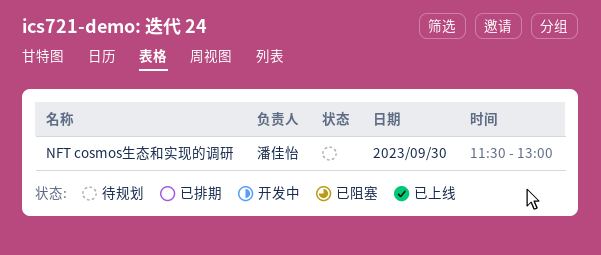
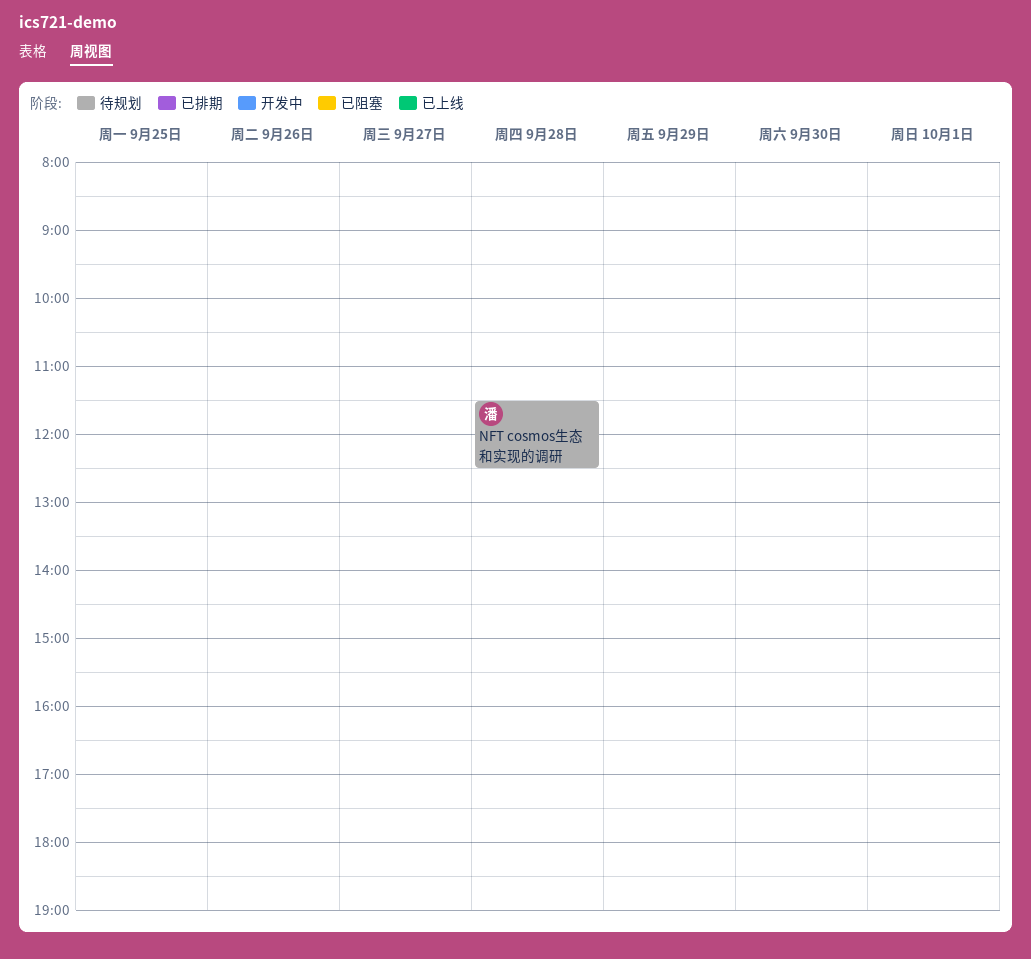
NFT cosmos生态和实现的调研, day: Sep 30 -> Sep 28
NFT cosmos生态和实现的调研, ends: 13:00 -> 12:30

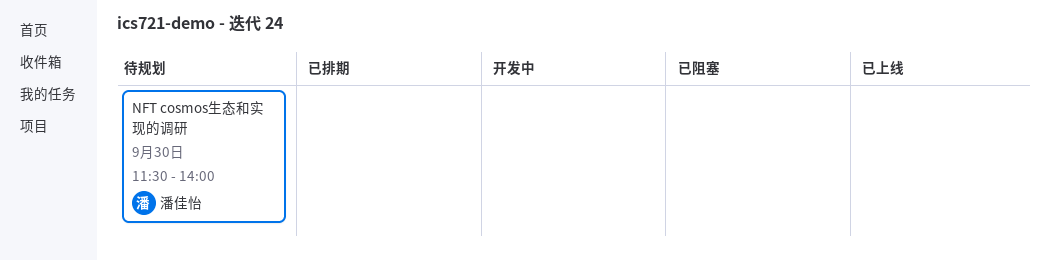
NFT cosmos生态和实现的调研, day: Sep 28 -> Sep 30
NFT cosmos生态和实现的调研, ends: 12:30 -> 14:00

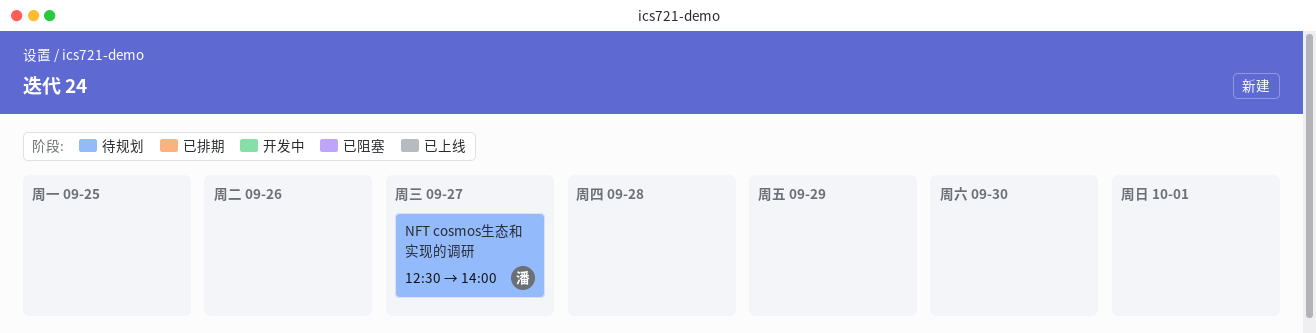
NFT cosmos生态和实现的调研, day: Sep 30 -> Sep 27
NFT cosmos生态和实现的调研, begins: 11:30 -> 12:30

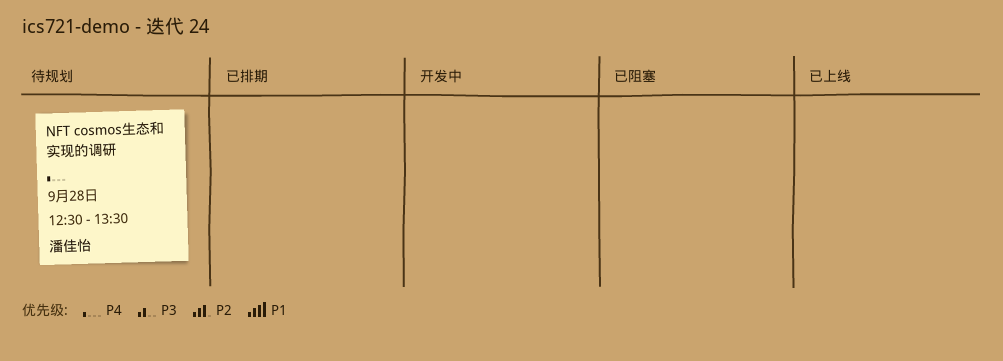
NFT cosmos生态和实现的调研, day: Sep 27 -> Sep 28
NFT cosmos生态和实现的调研, ends: 14:00 -> 13:30

